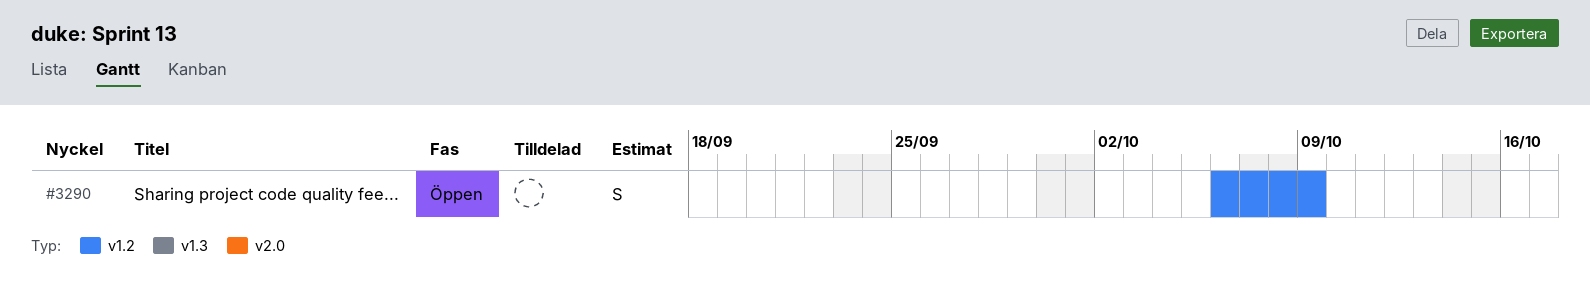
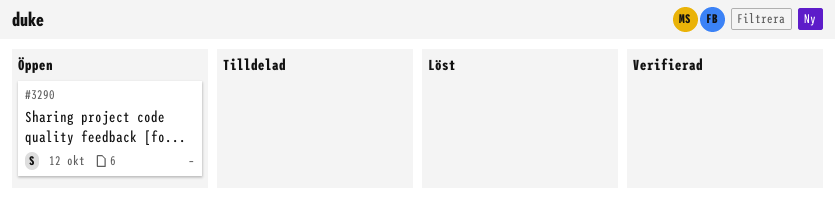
#3290, due: Oct 9 -> Oct 12

